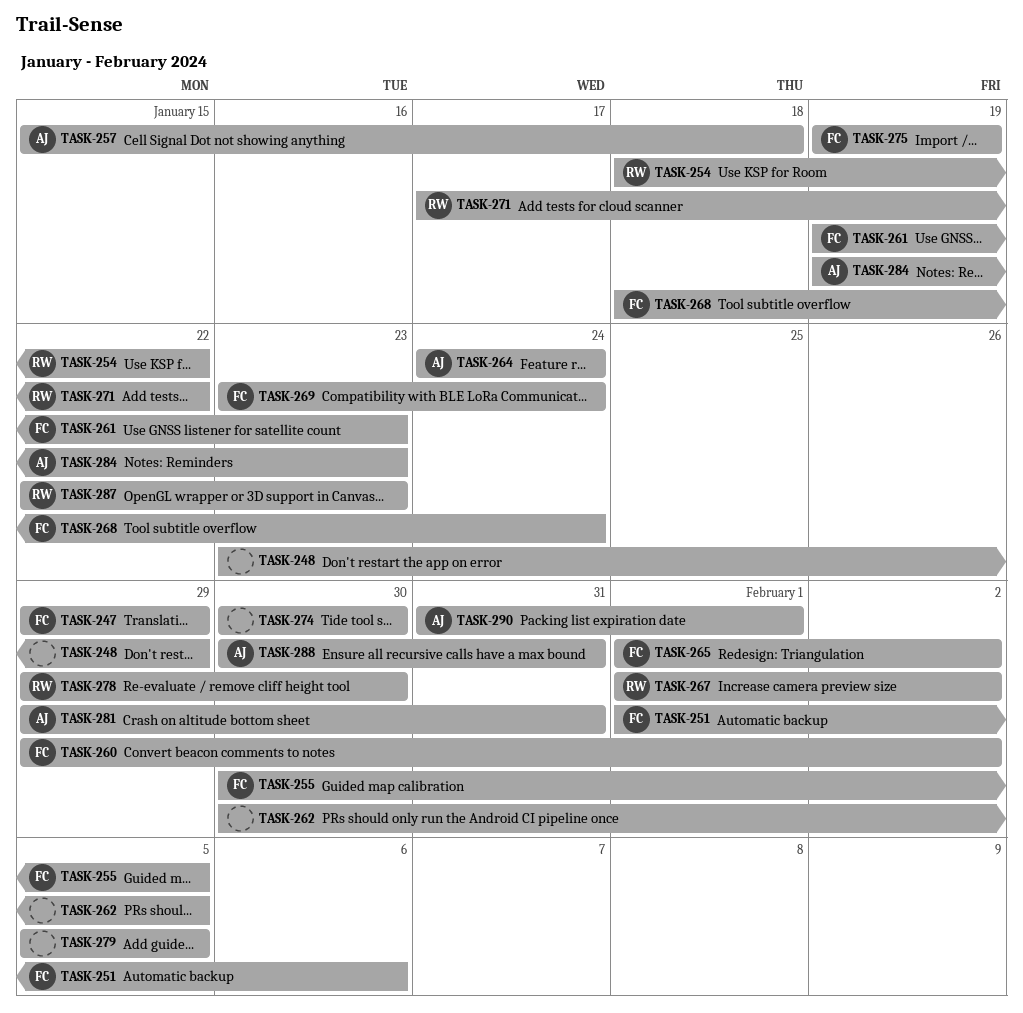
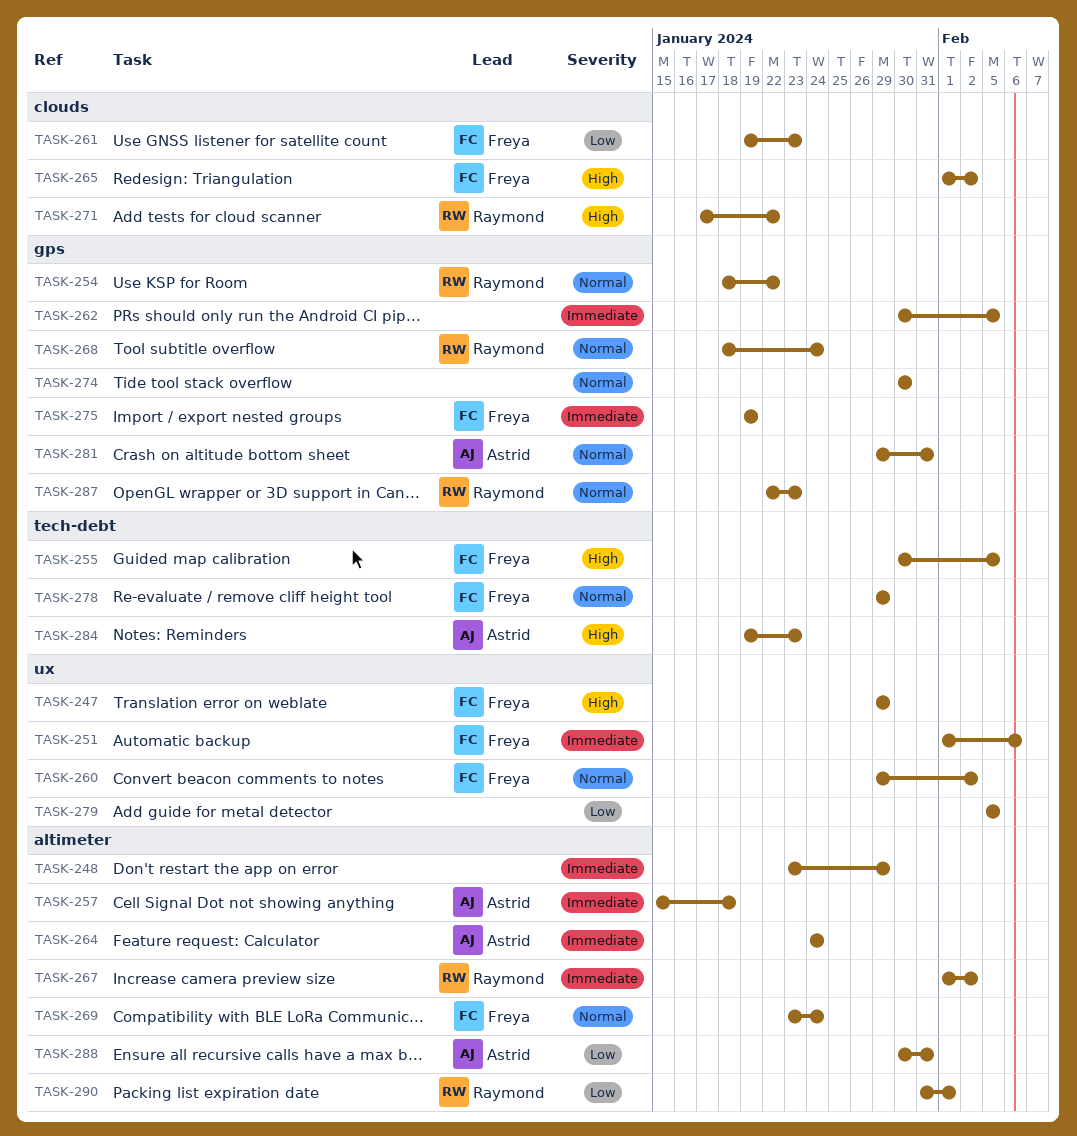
TASK-268, owner: Freya -> Raymond
TASK-278, owner: Raymond -> Freya
TASK-278, due: Jan 30 -> Jan 29
TASK-290, owner: Astrid -> Raymond

